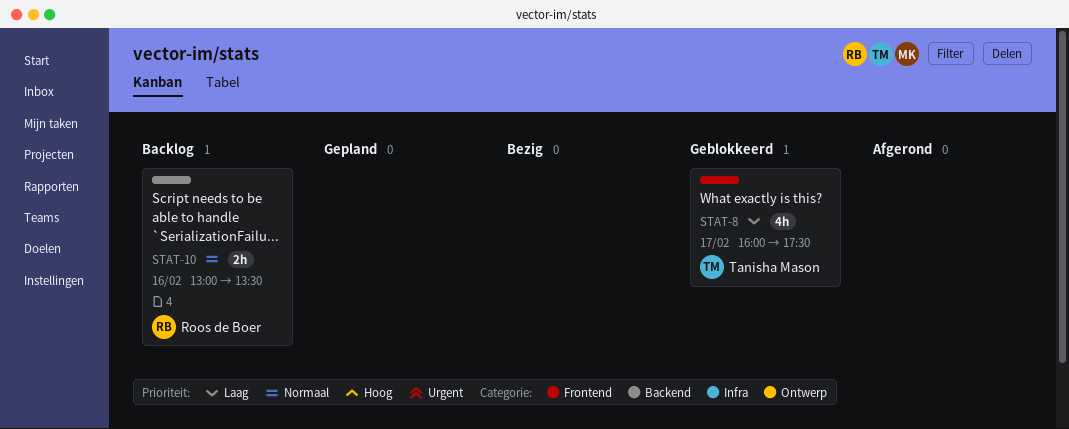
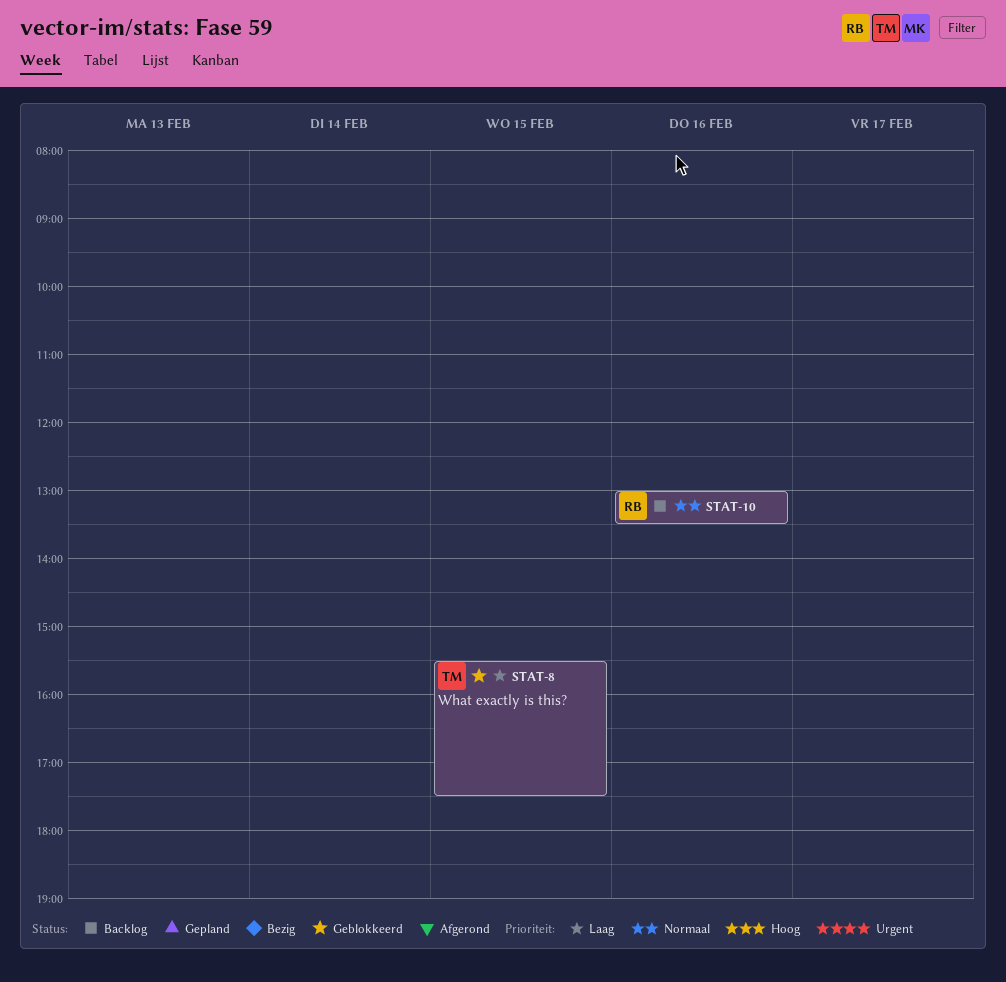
STAT-8, day: Feb 17 -> Feb 15
STAT-8, begins: 16:00 -> 15:30

